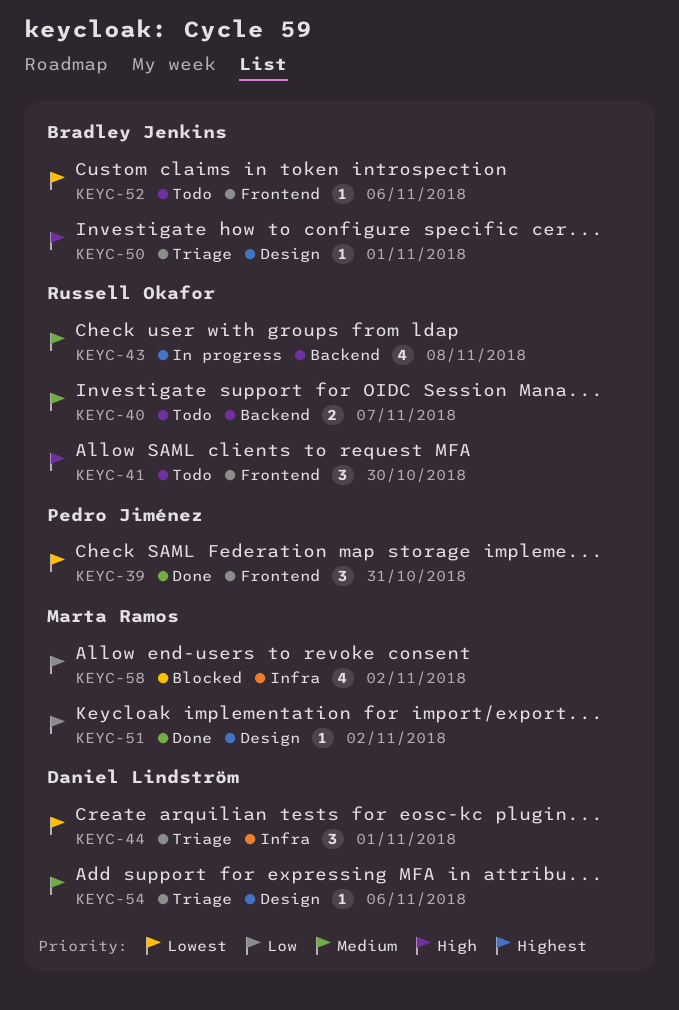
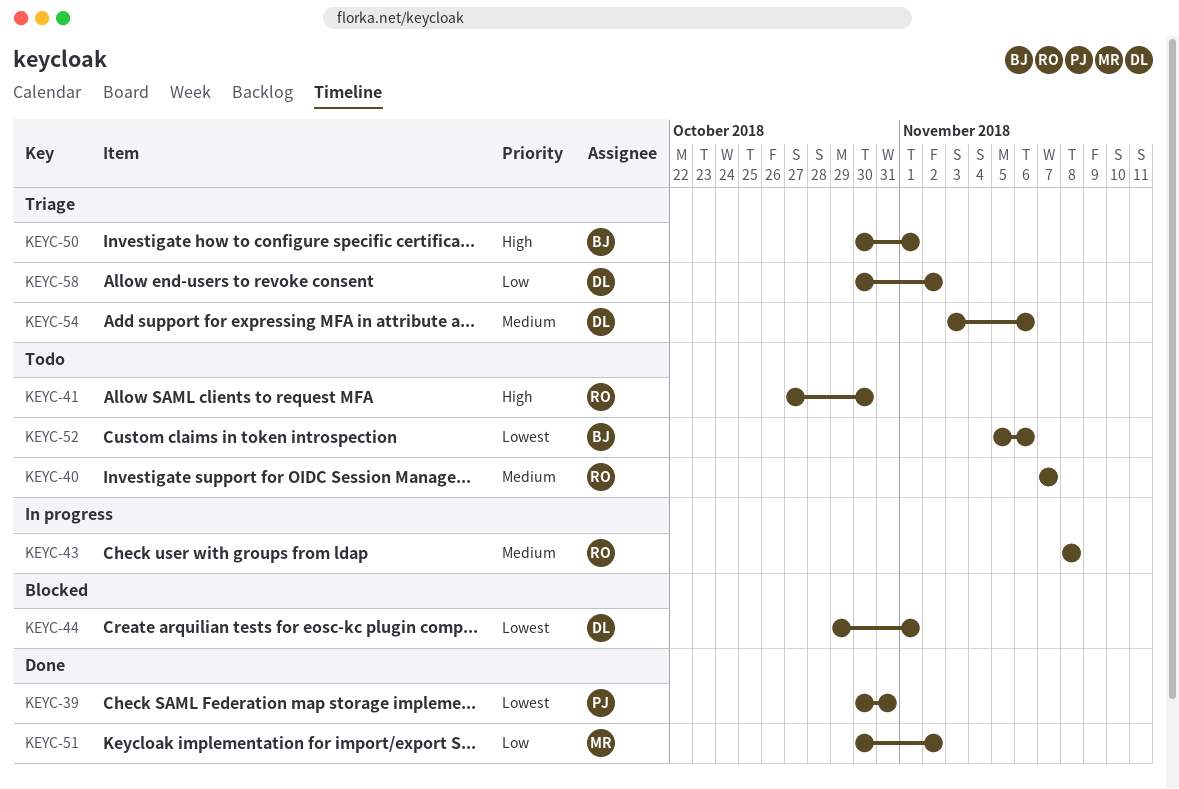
KEYC-44, status: Triage -> Blocked
KEYC-58, status: Blocked -> Triage
KEYC-58, owner: Marta Ramos -> Daniel Lindström

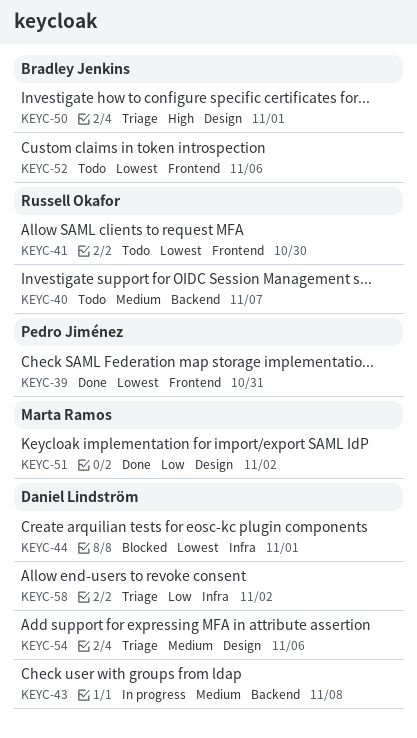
KEYC-41, priority: High -> Lowest
KEYC-43, owner: Russell Okafor -> Daniel Lindström

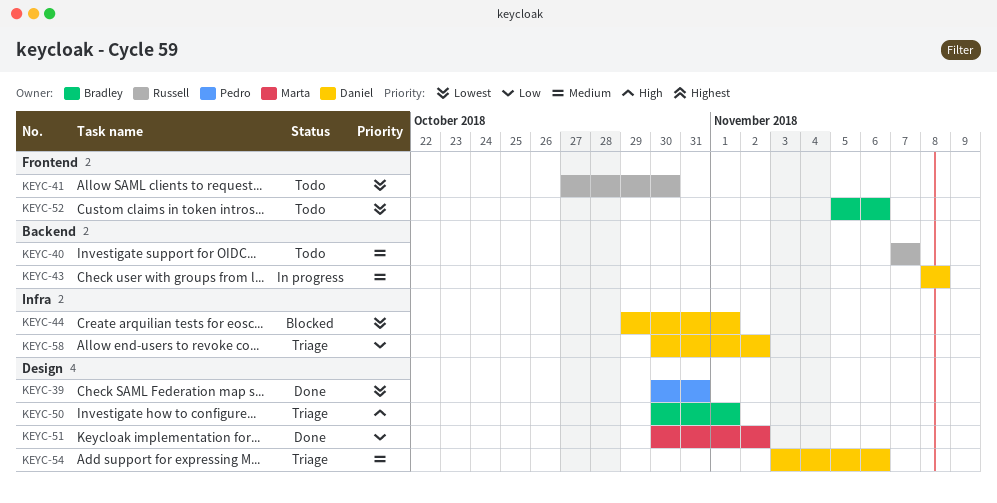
KEYC-39, label: Frontend -> Design

